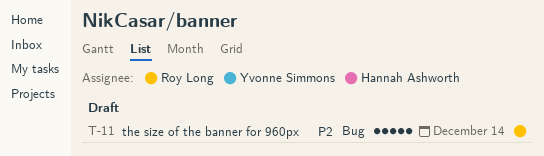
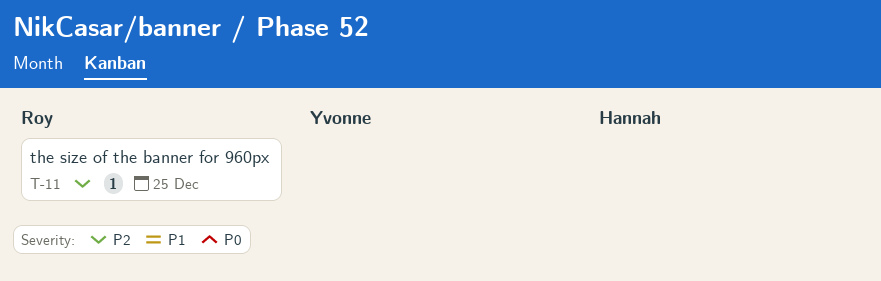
T-11, estimate: 5 -> 1
T-11, due: Dec 14 -> Dec 25

